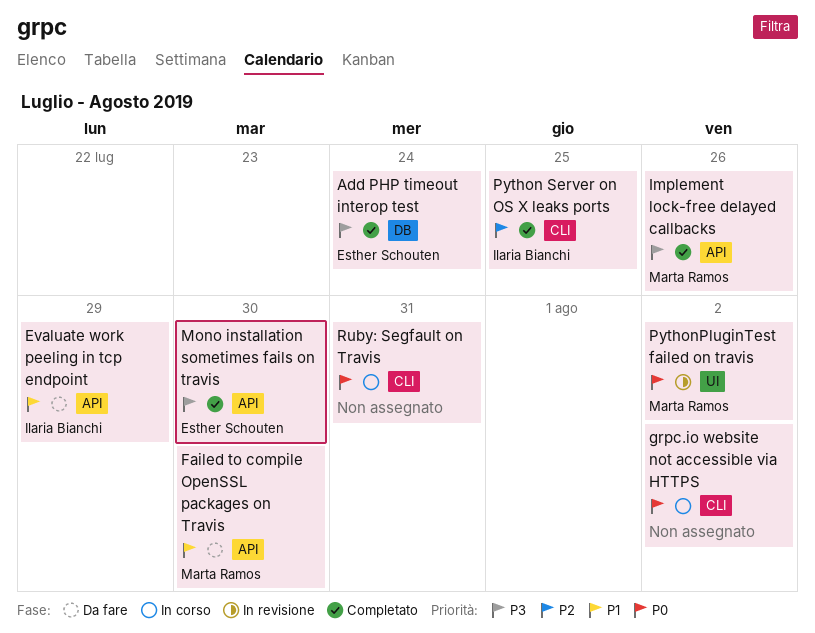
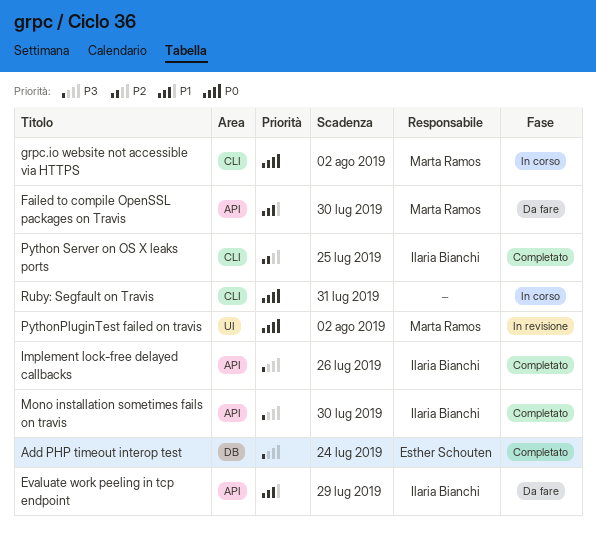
grpc.io website not accessible via HTTPS, owner: none -> Marta Ramos
Implement lock-free delayed callbacks, owner: Marta Ramos -> Ilaria Bianchi
Mono installation sometimes fails on travis, owner: Esther Schouten -> Ilaria Bianchi

